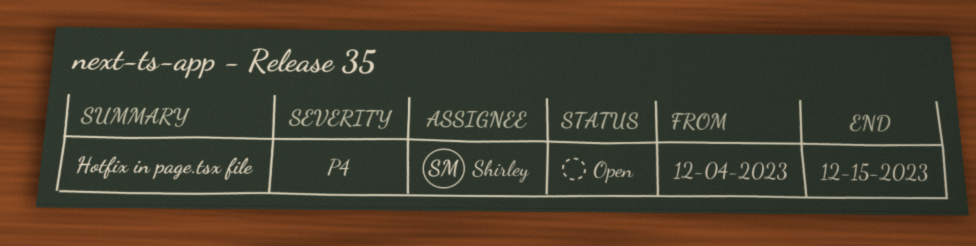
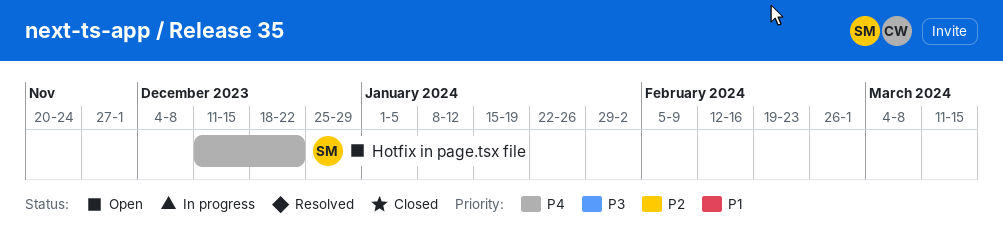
Hotfix in page.tsx file, start: Dec 4 -> Dec 11
Hotfix in page.tsx file, due: Dec 15 -> Dec 22

